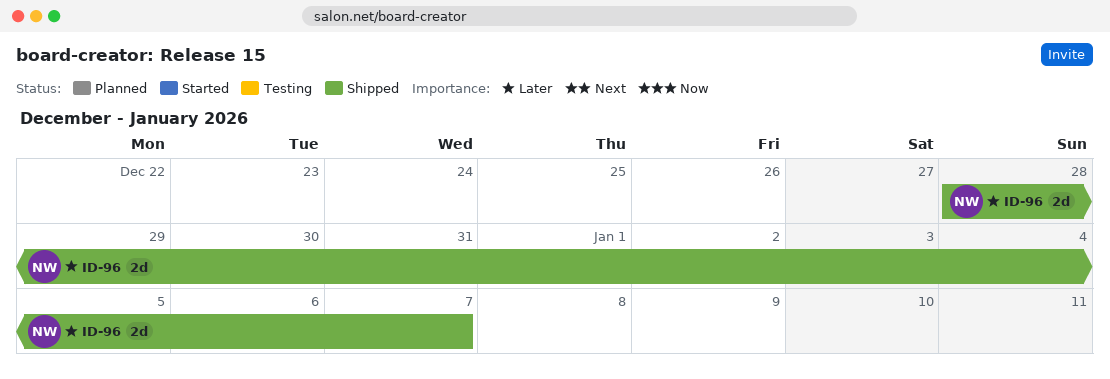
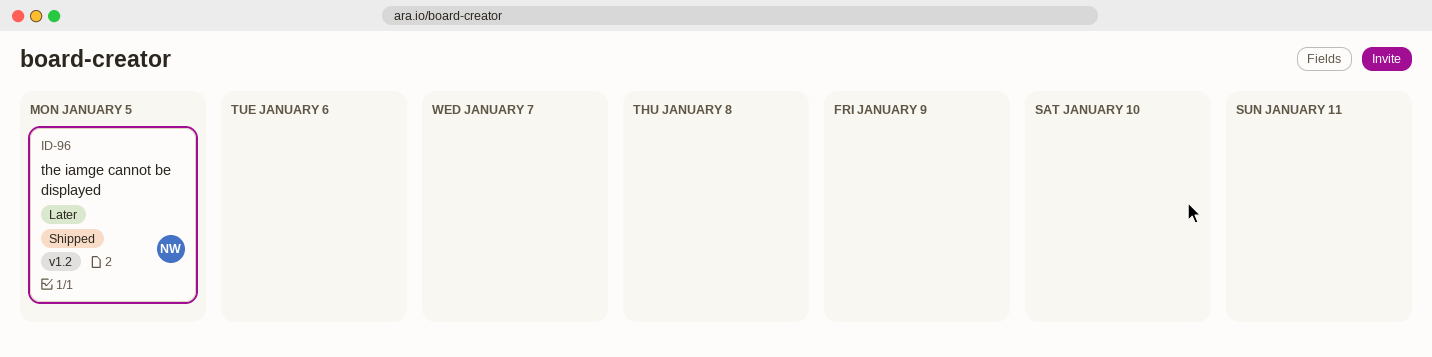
ID-96, due: Jan 7 -> Jan 5

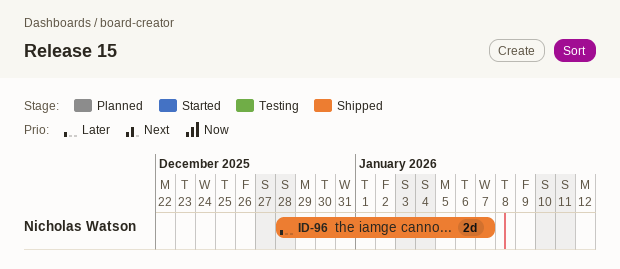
ID-96, due: Jan 5 -> Jan 7

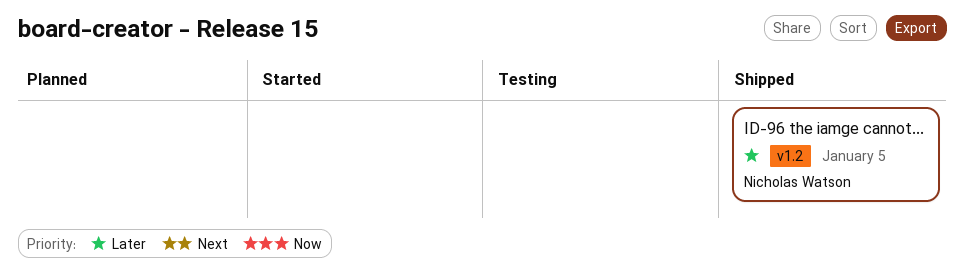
ID-96, due: Jan 7 -> Jan 5

